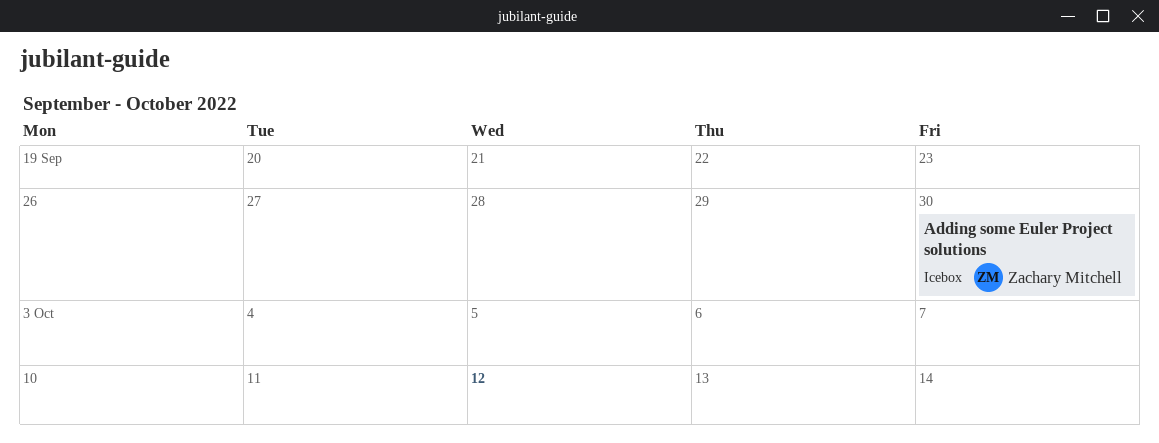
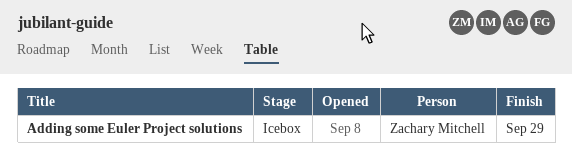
Adding some Euler Project solutions, due: Sep 30 -> Sep 29

